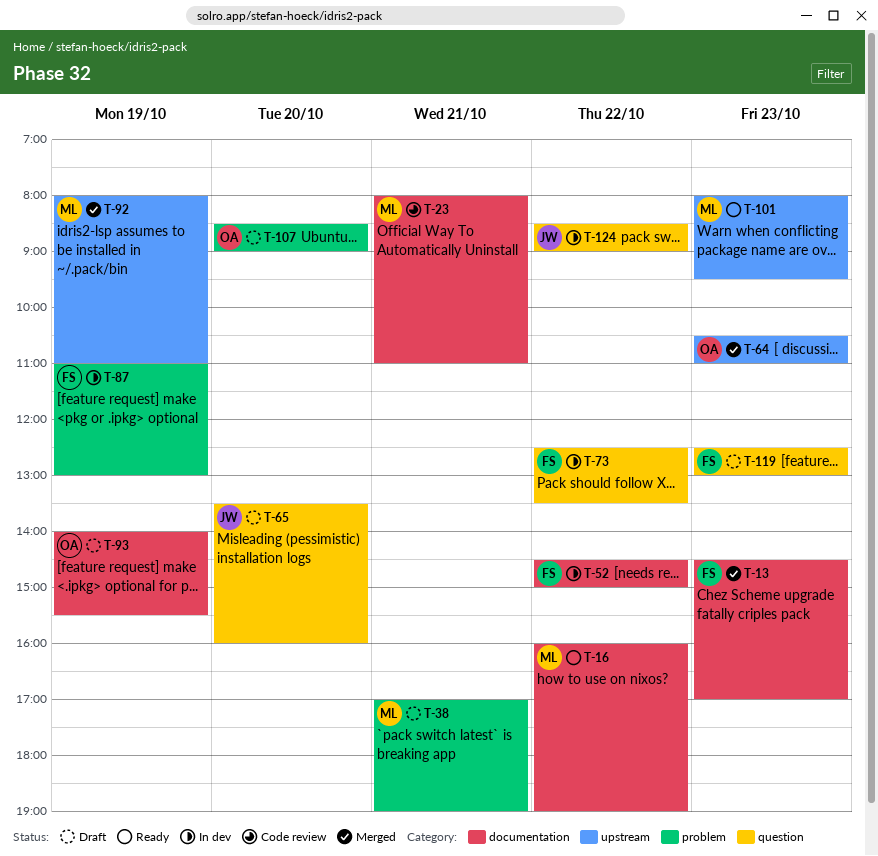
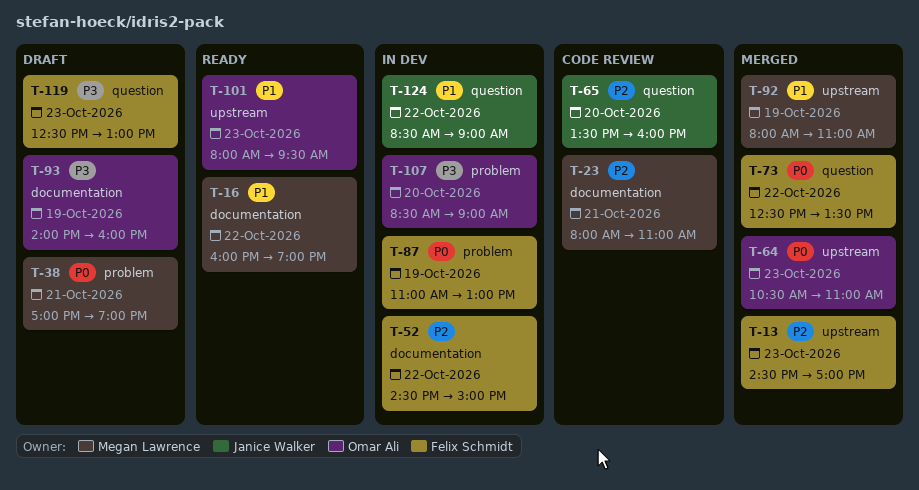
T-13, label: documentation -> upstream
T-65, status: Draft -> Code review
T-73, status: In dev -> Merged
T-93, ends: 15:30 -> 16:00
T-101, owner: Megan Lawrence -> Omar Ali
T-107, status: Draft -> In dev

